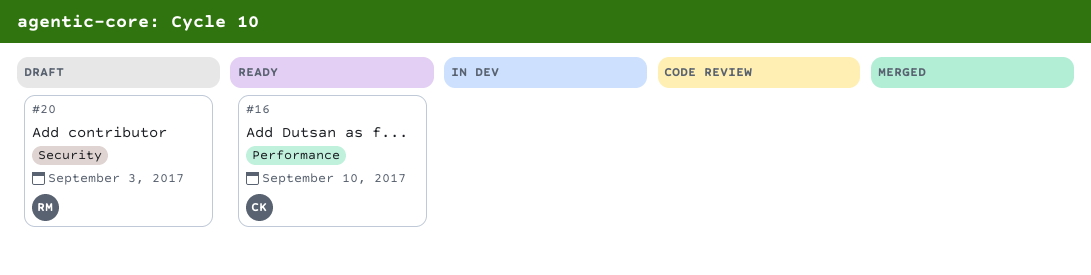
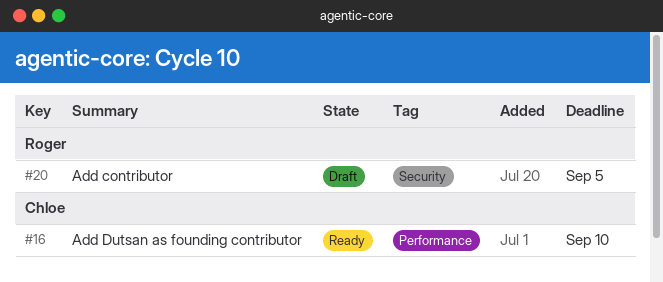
#20, due: Sep 3 -> Sep 5

